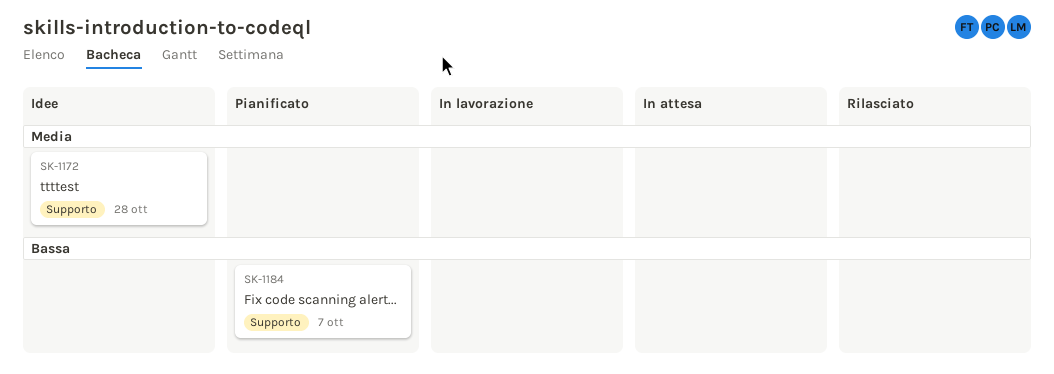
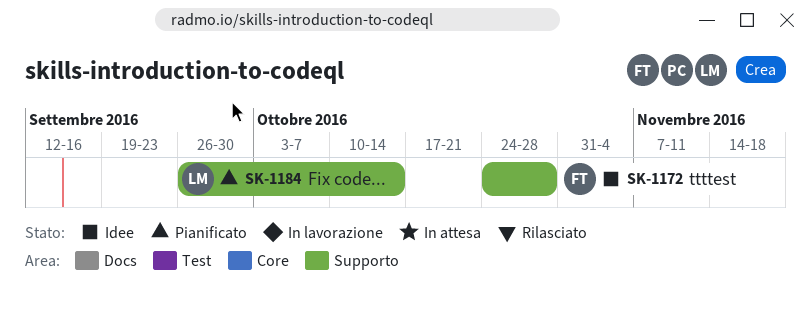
SK-1184, due: Oct 7 -> Oct 14

